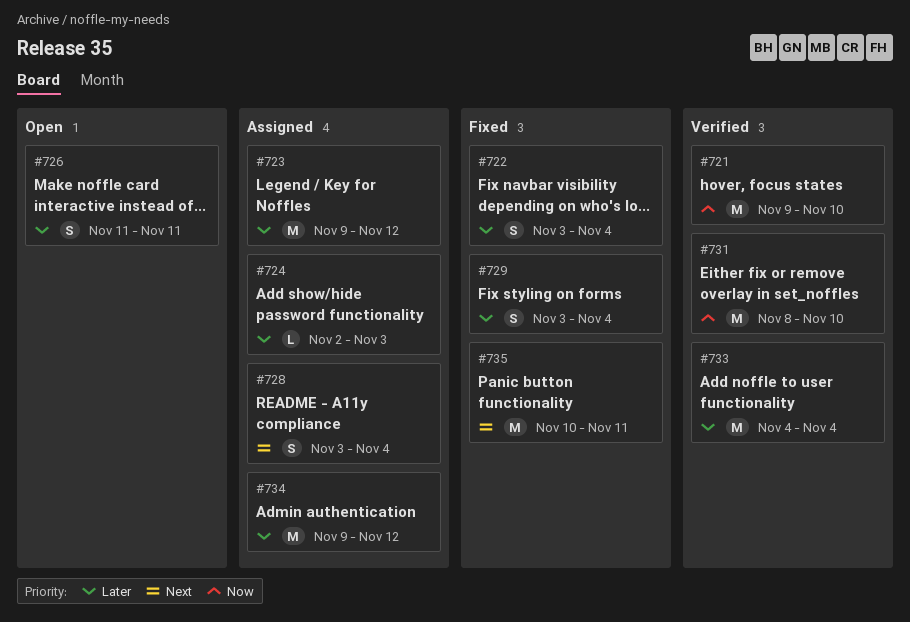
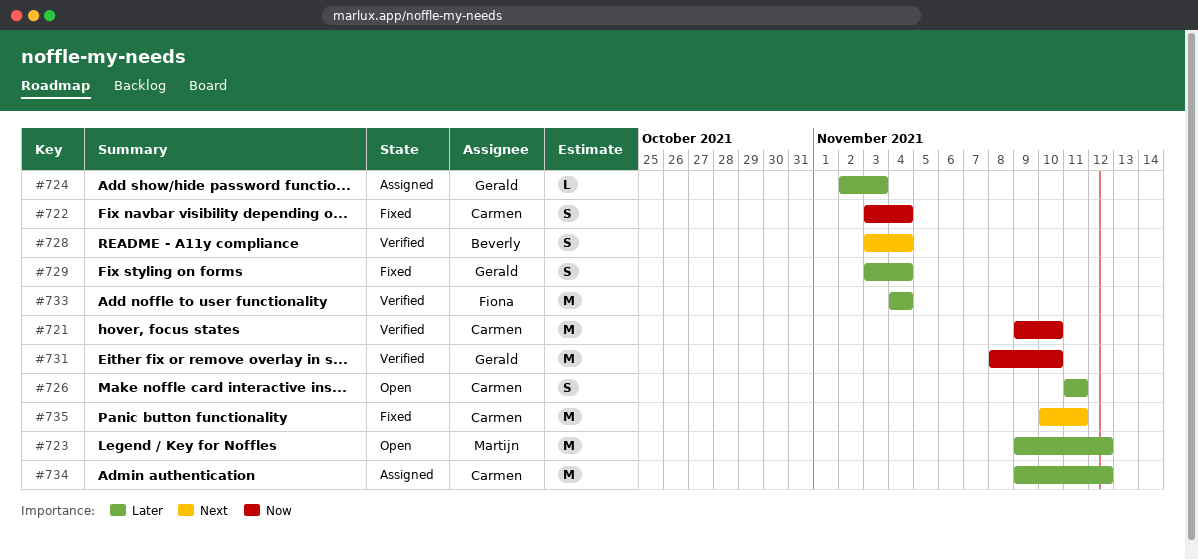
#722, priority: Later -> Now
#723, status: Assigned -> Open
#728, status: Assigned -> Verified

